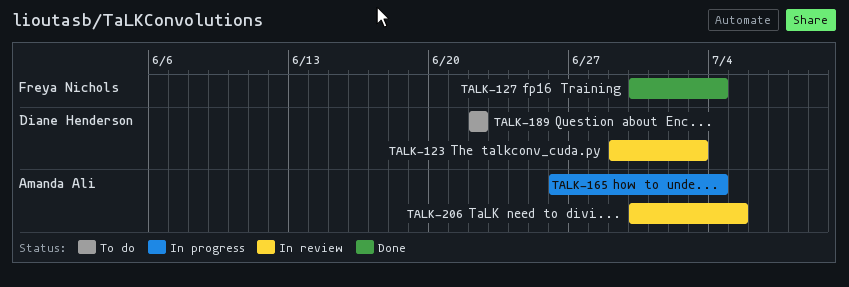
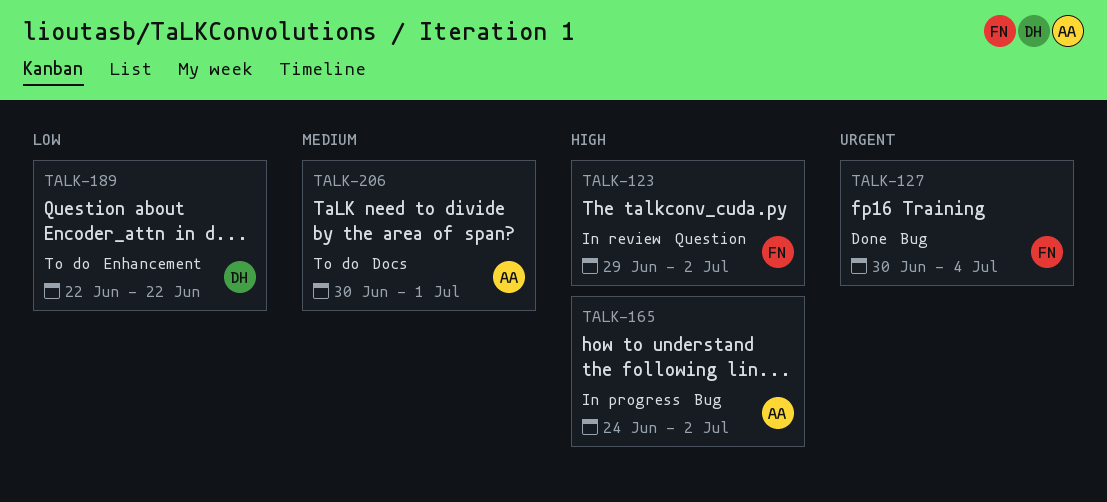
TALK-123, owner: Diane Henderson -> Freya Nichols
TALK-123, due: Jul 3 -> Jul 2
TALK-165, start: Jun 26 -> Jun 24
TALK-165, due: Jul 4 -> Jul 2
TALK-206, status: In review -> To do
TALK-206, due: Jul 5 -> Jul 1

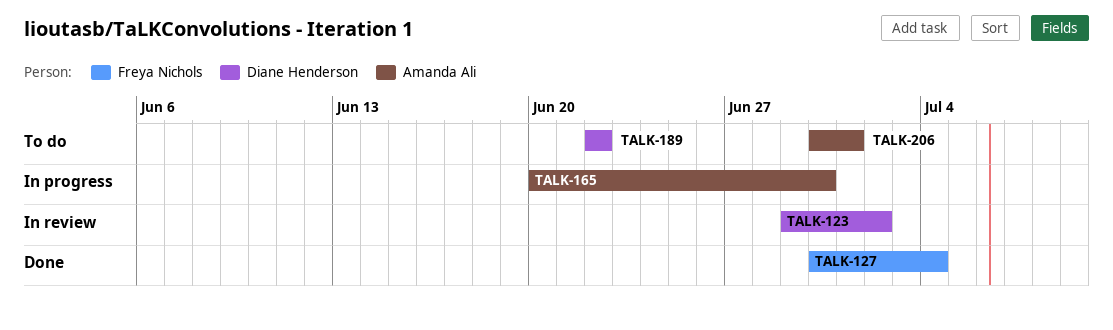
TALK-123, owner: Freya Nichols -> Diane Henderson
TALK-165, start: Jun 24 -> Jun 20
TALK-165, due: Jul 2 -> Jun 30

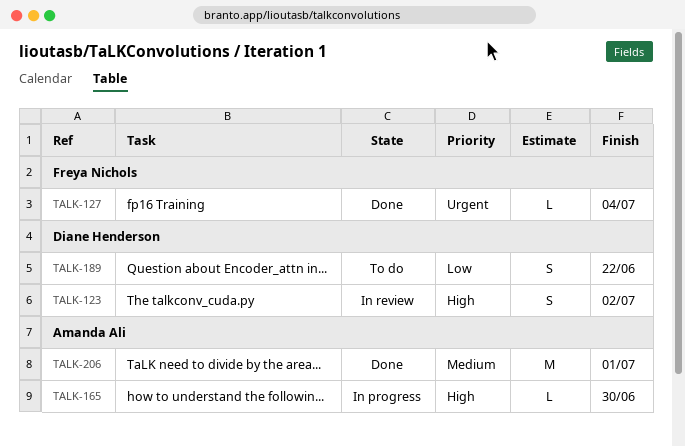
TALK-206, status: To do -> Done

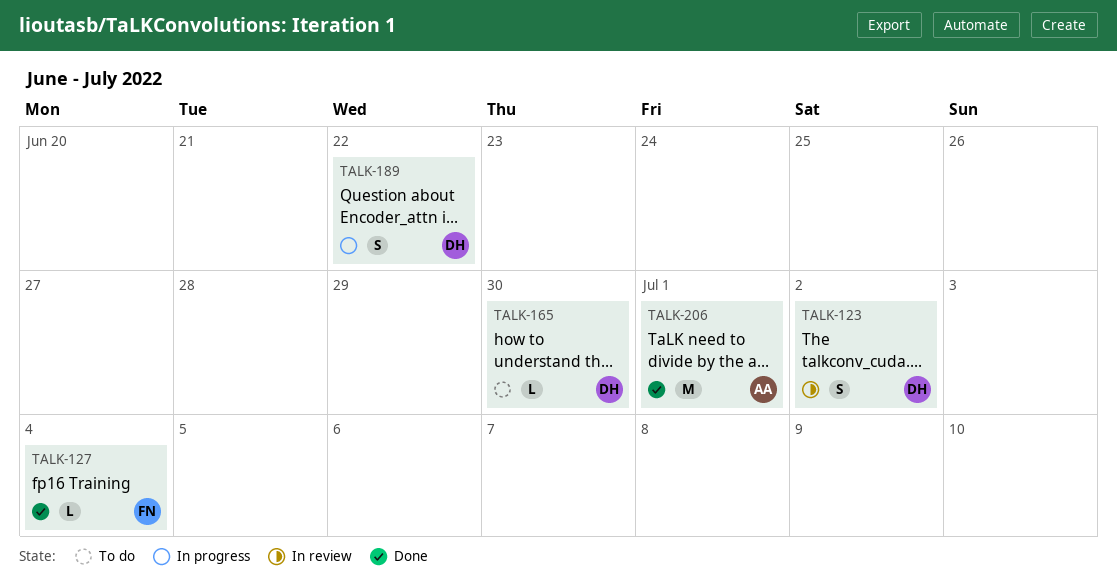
TALK-165, status: In progress -> To do
TALK-165, owner: Amanda Ali -> Diane Henderson
TALK-189, status: To do -> In progress

